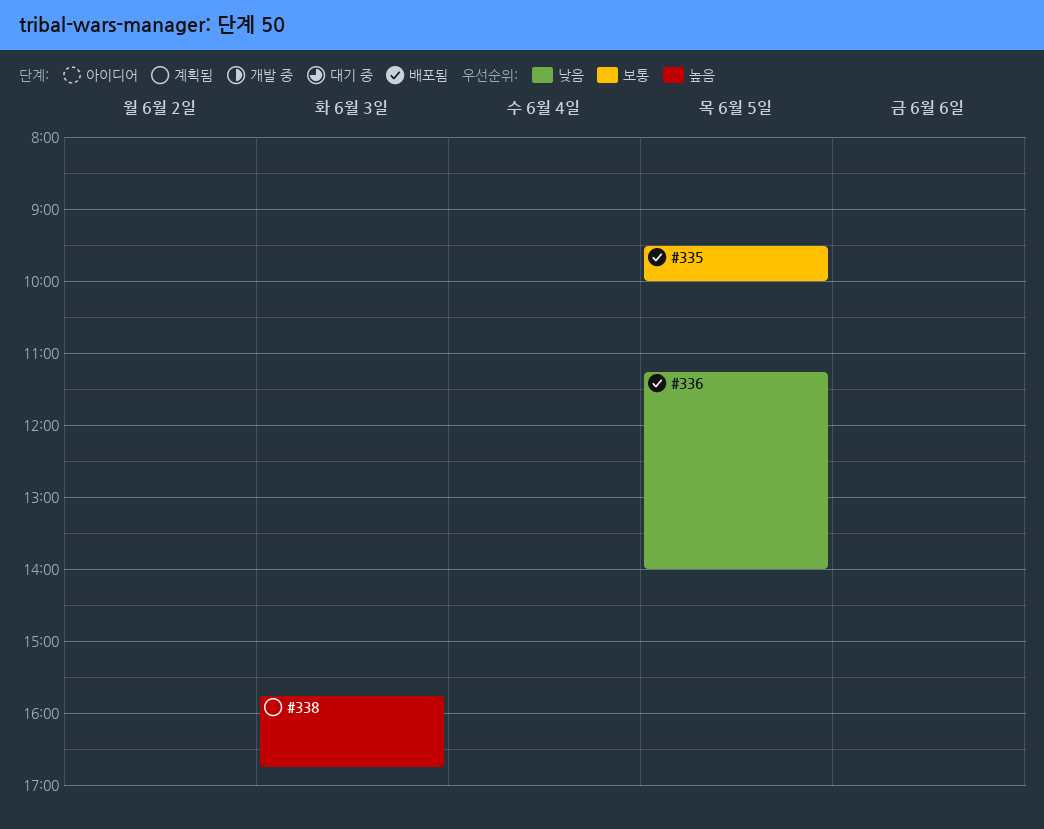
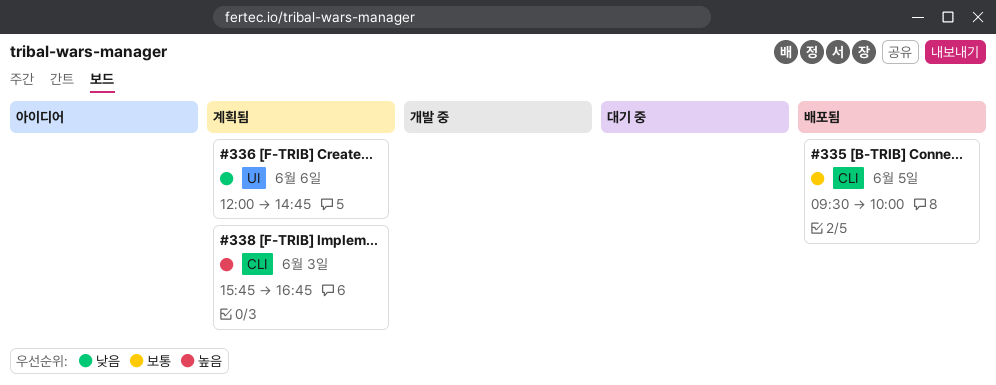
#336, status: 배포됨 -> 계획됨
#336, day: Jun 5 -> Jun 6
#336, begins: 11:15 -> 12:00
#336, ends: 14:00 -> 14:45

